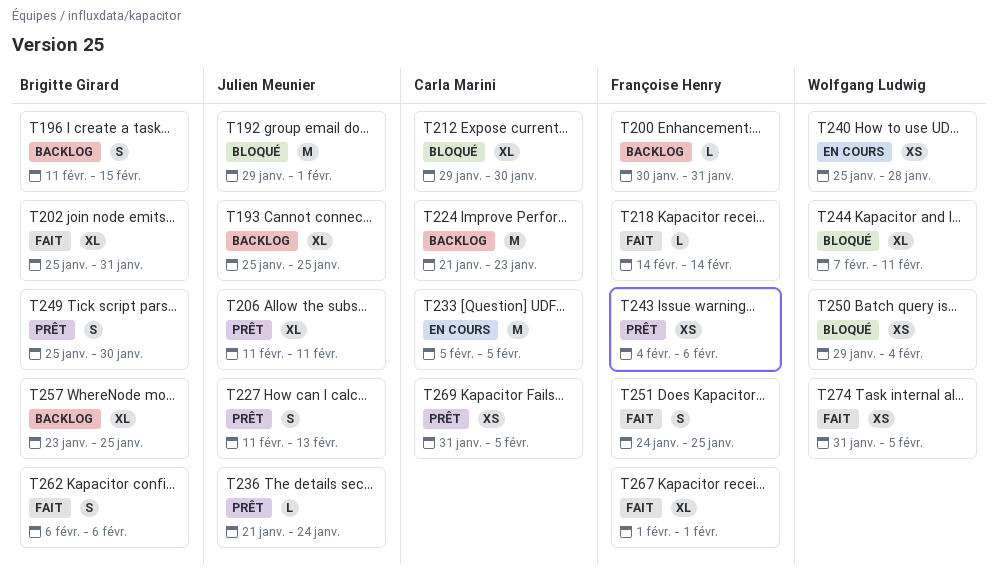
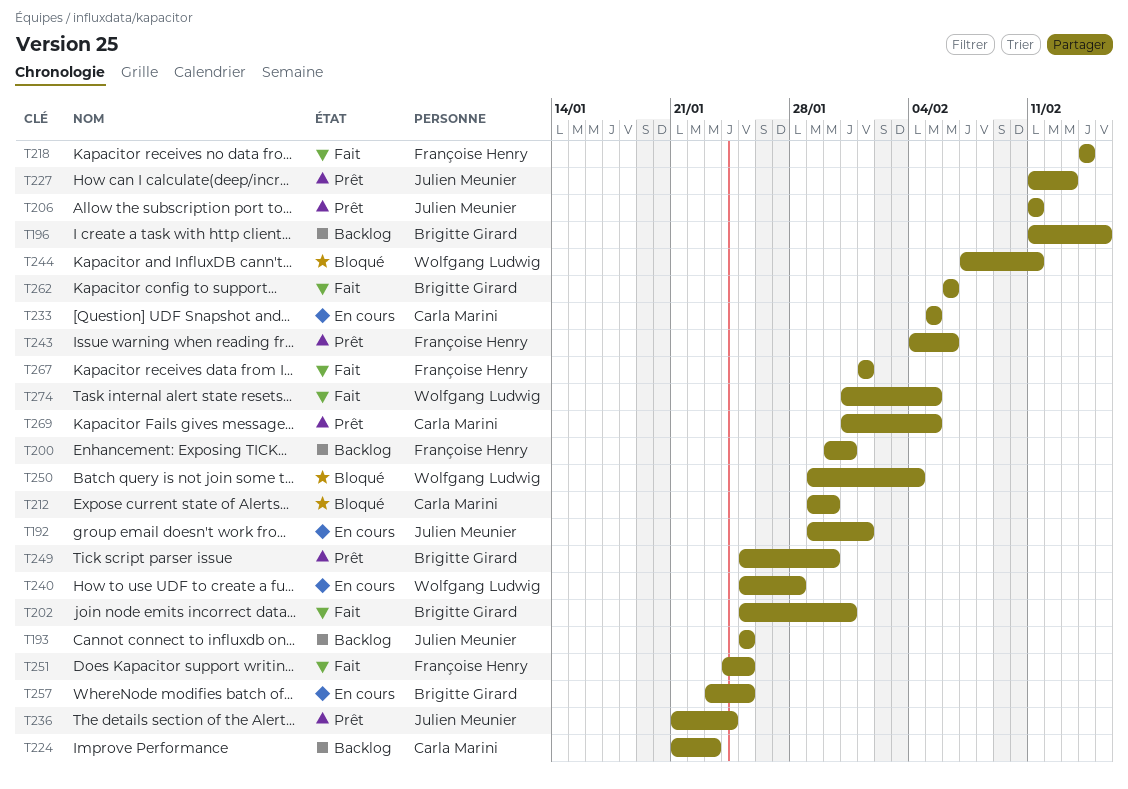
T192, status: Bloqué -> En cours
T257, status: Backlog -> En cours

